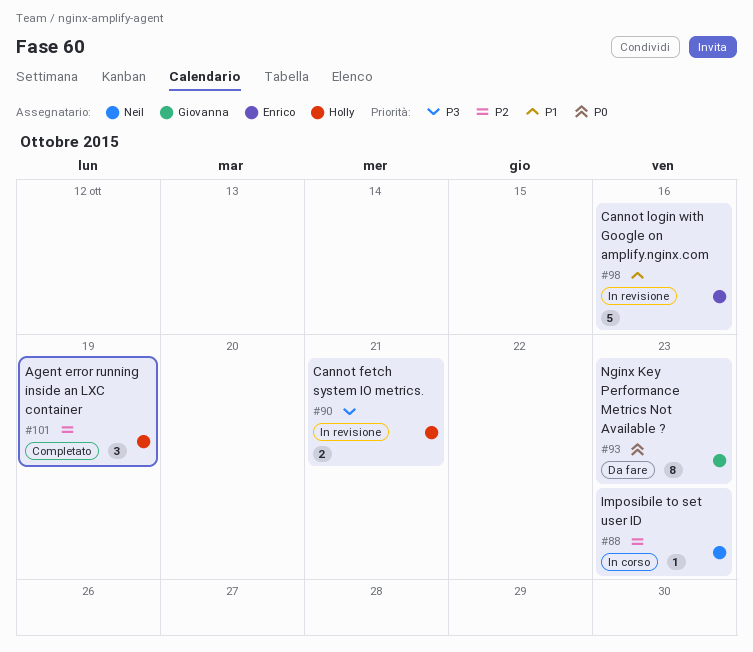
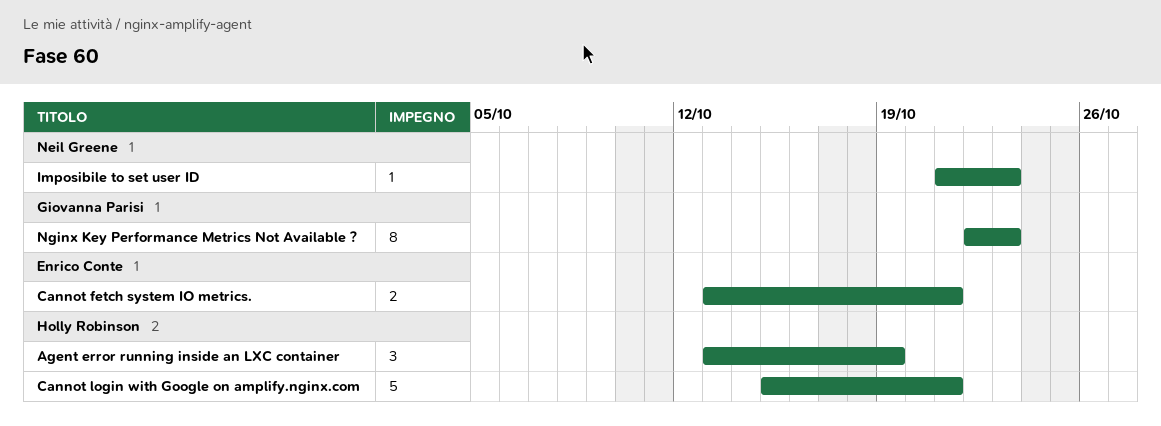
Cannot fetch system IO metrics., owner: Holly Robinson -> Enrico Conte
Cannot login with Google on amplify.nginx.com, owner: Enrico Conte -> Holly Robinson
Cannot login with Google on amplify.nginx.com, due: Oct 16 -> Oct 21

